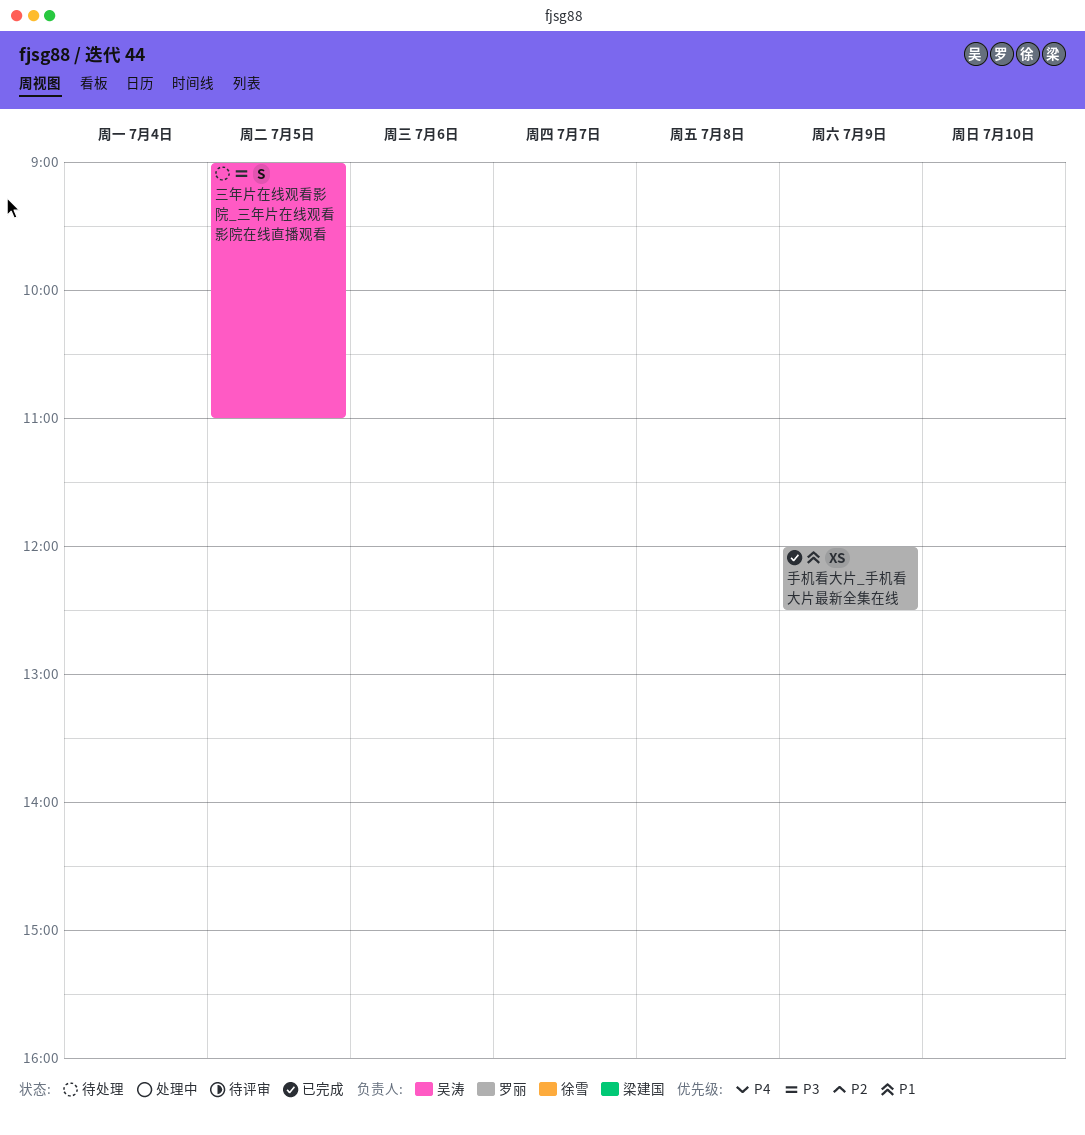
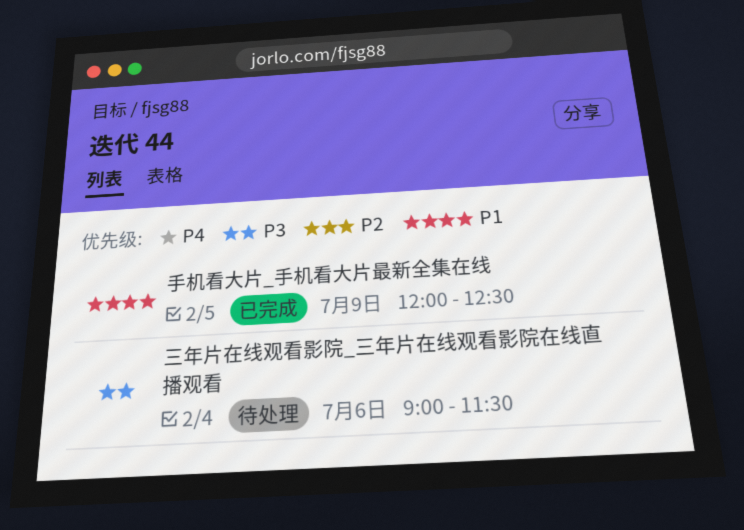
三年片在线观看影院_三年片在线观看影院在线直播观看, day: Jul 5 -> Jul 6
三年片在线观看影院_三年片在线观看影院在线直播观看, ends: 11:00 -> 11:30

